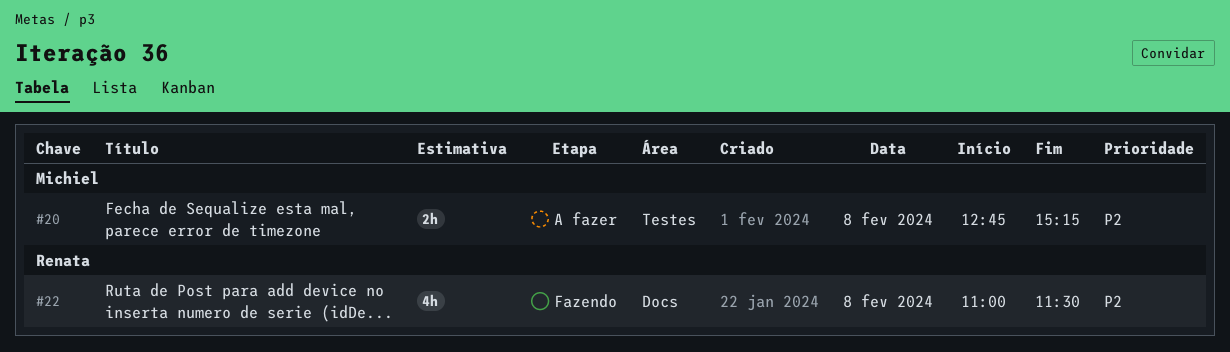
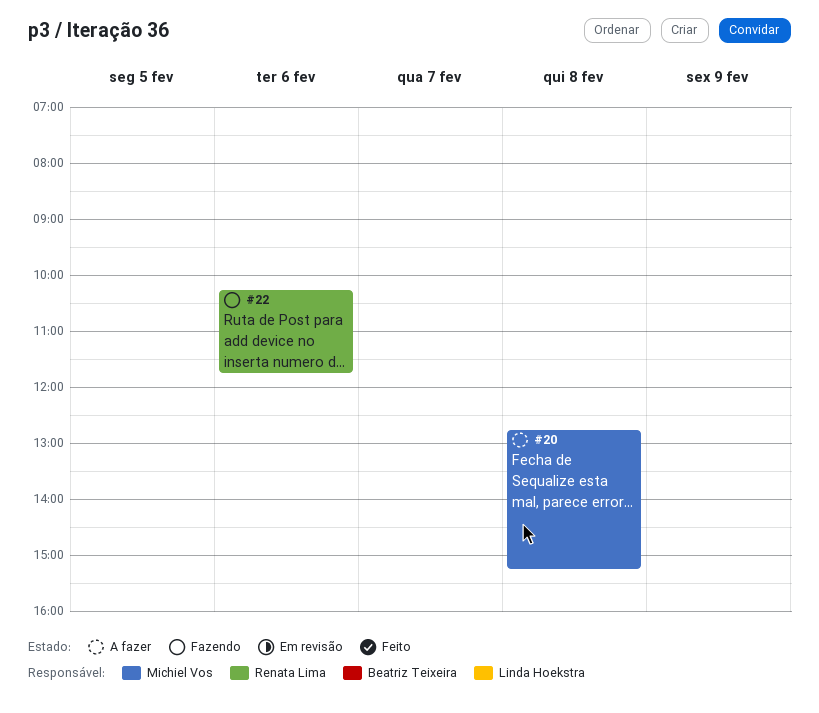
#22, day: Feb 8 -> Feb 6
#22, begins: 11:00 -> 10:15
#22, ends: 11:30 -> 11:45

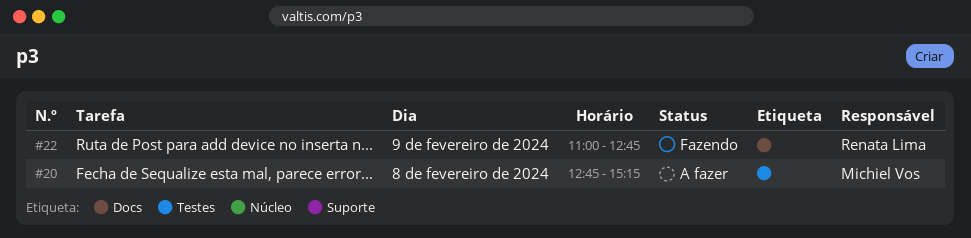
#22, day: Feb 6 -> Feb 9
#22, begins: 10:15 -> 11:00
#22, ends: 11:45 -> 12:45

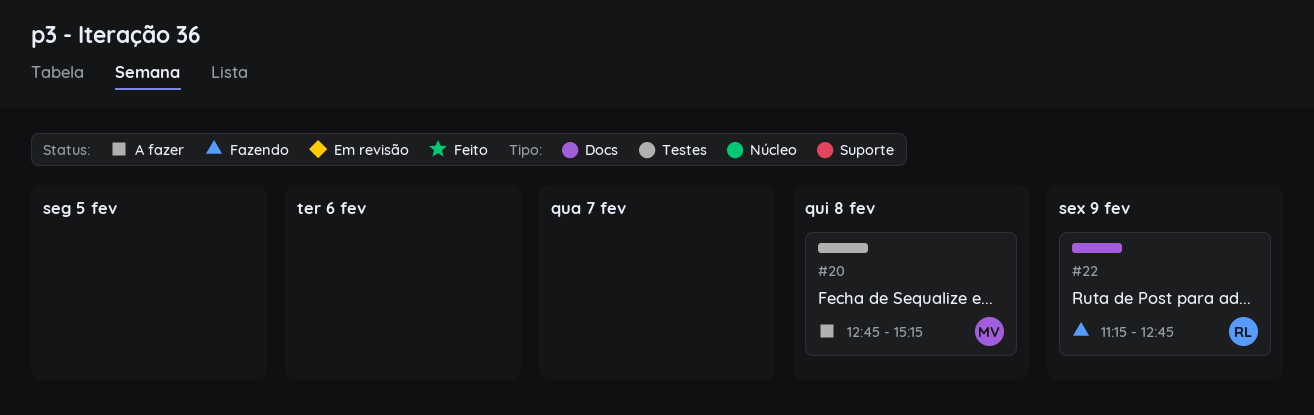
#22, begins: 11:00 -> 11:15

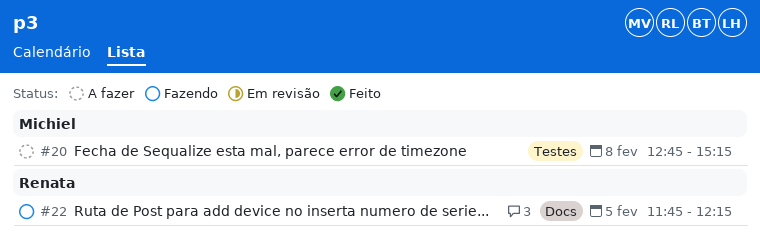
#22, day: Feb 9 -> Feb 5
#22, begins: 11:15 -> 11:45
#22, ends: 12:45 -> 12:15

